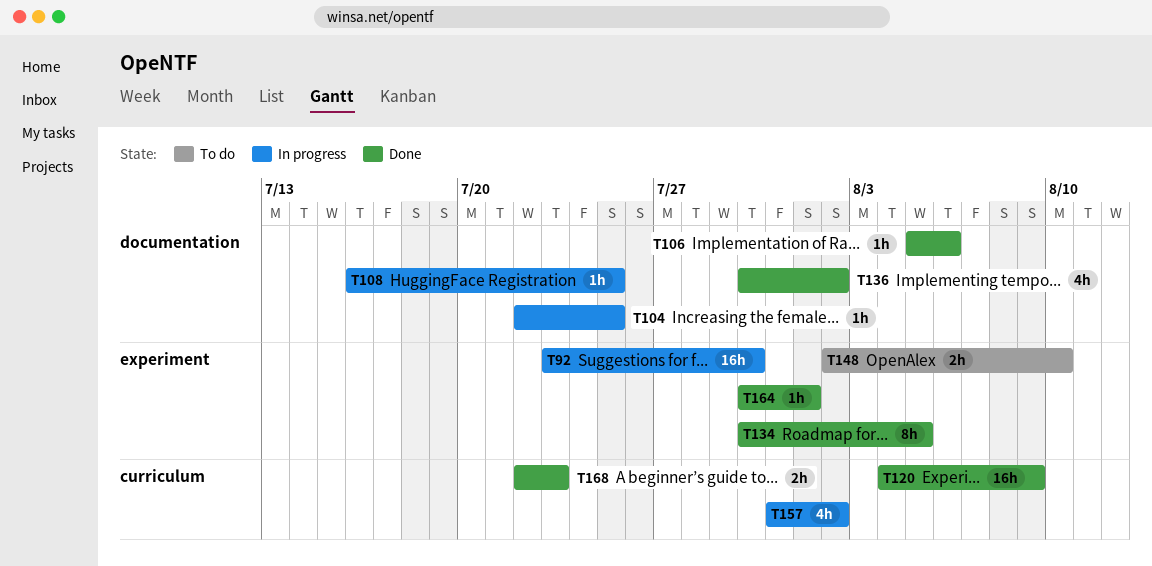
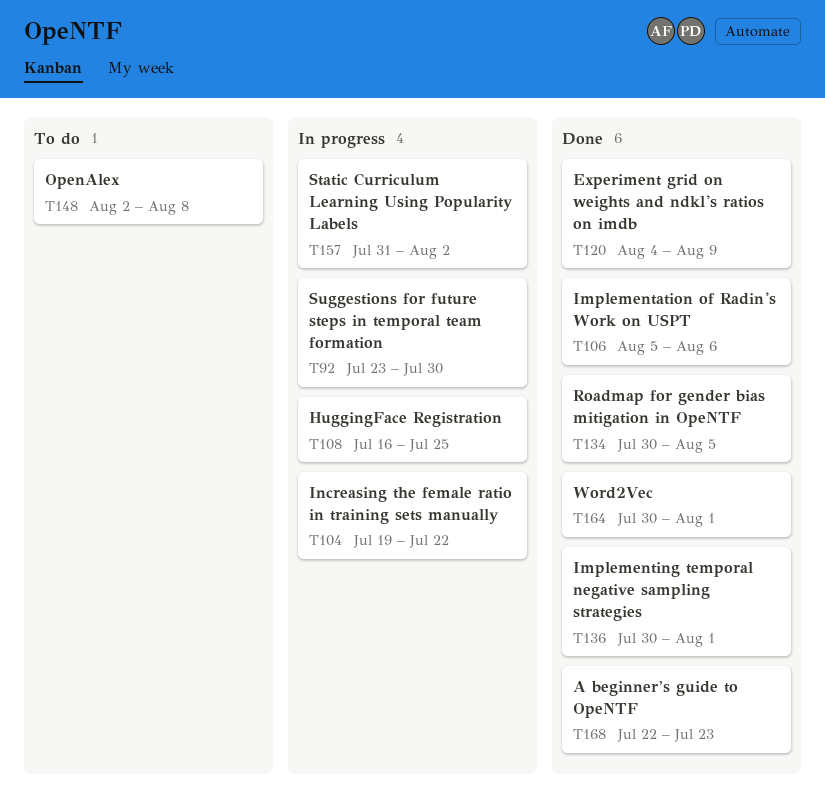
T104, start: Jul 22 -> Jul 19
T104, due: Jul 25 -> Jul 22
T136, due: Aug 2 -> Aug 1
T148, due: Aug 10 -> Aug 8

